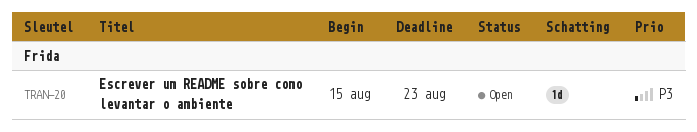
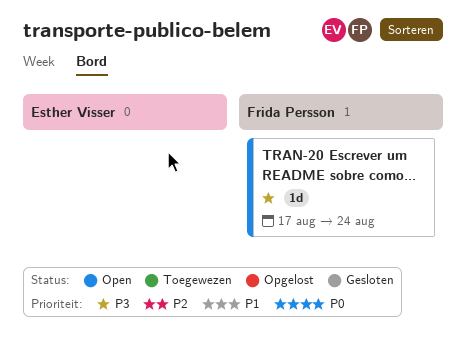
TRAN-20, start: Aug 15 -> Aug 17
TRAN-20, due: Aug 23 -> Aug 24

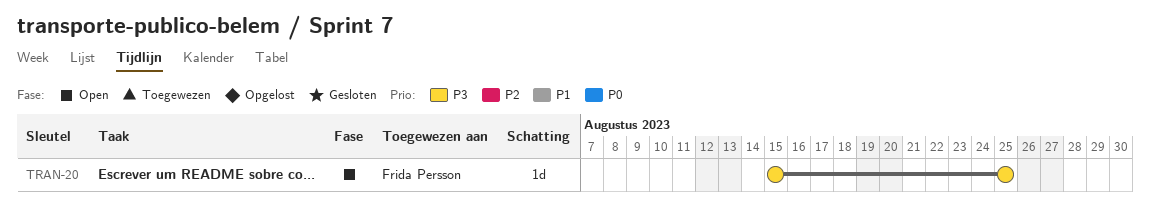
TRAN-20, start: Aug 17 -> Aug 15
TRAN-20, due: Aug 24 -> Aug 25

